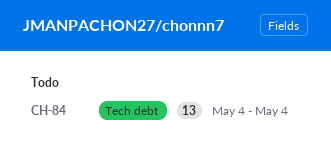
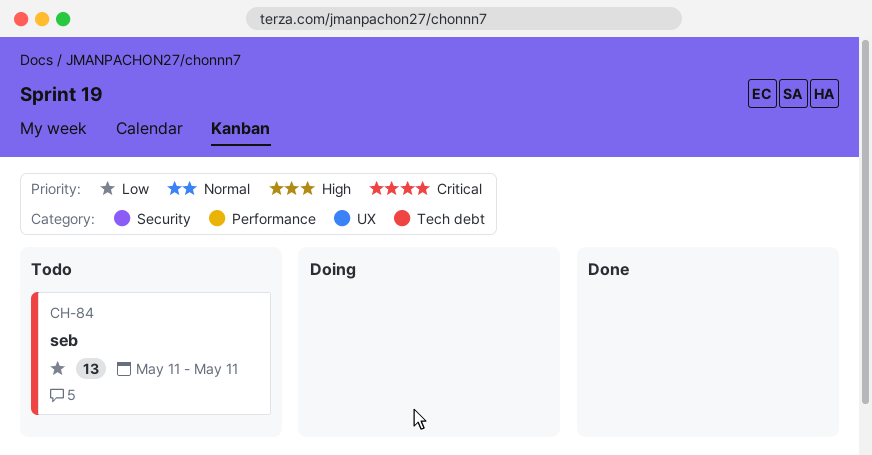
CH-84, start: May 4 -> May 11
CH-84, due: May 4 -> May 11

